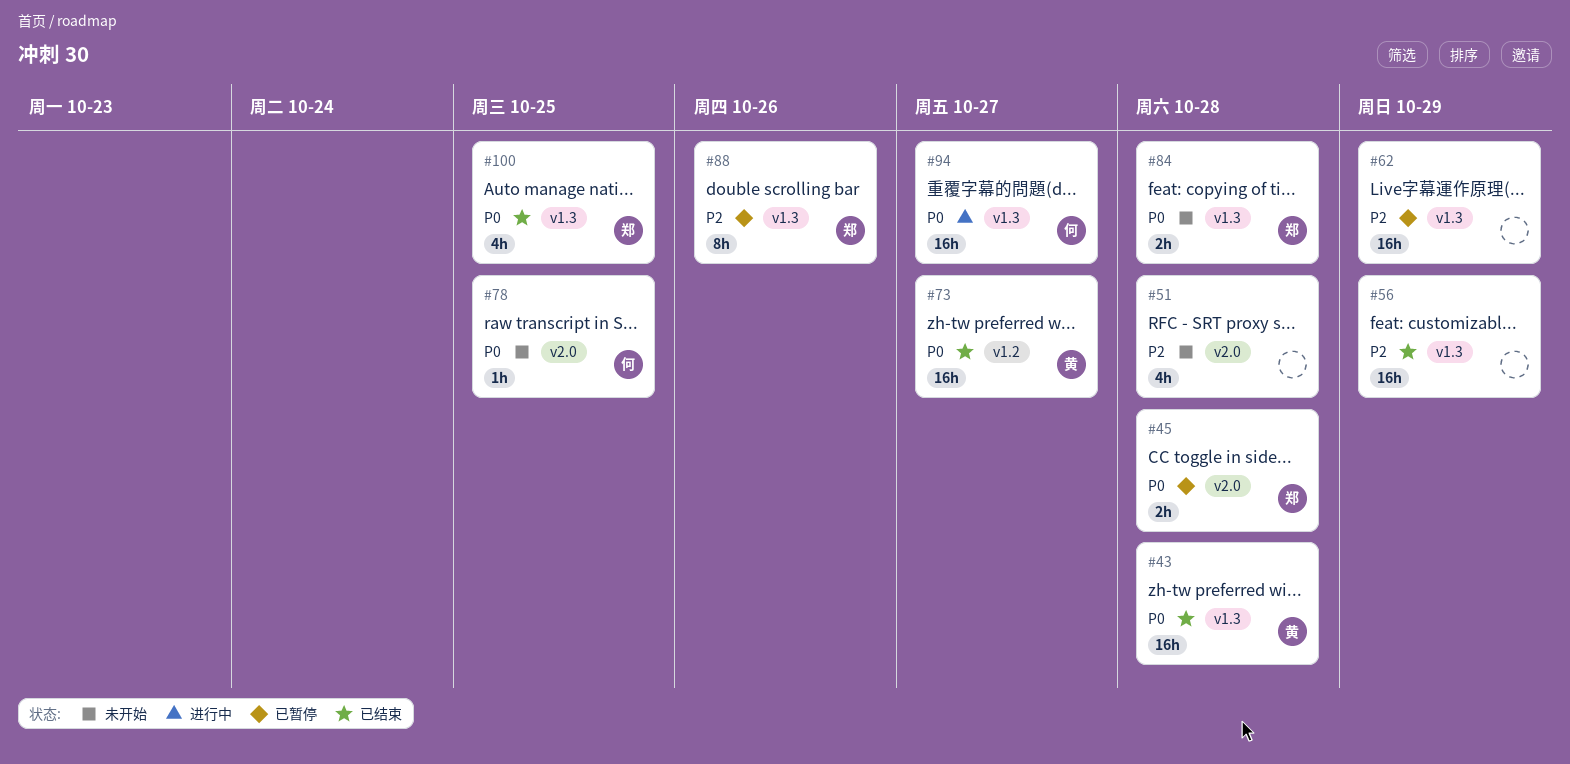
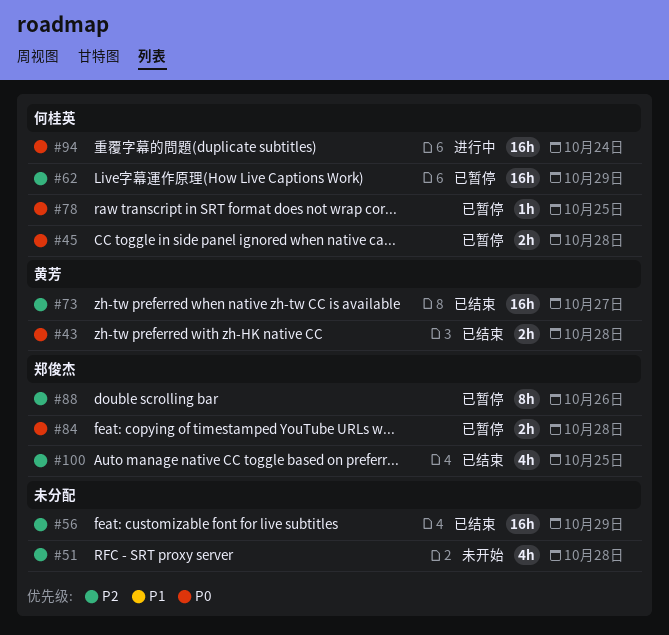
#43, estimate: 16h -> 2h
#45, owner: 郑俊杰 -> 何桂英
#62, owner: none -> 何桂英
#73, priority: P0 -> P2
#78, status: 未开始 -> 已暂停
#84, status: 未开始 -> 已暂停
#94, day: Oct 27 -> Oct 24
#100, priority: P0 -> P2

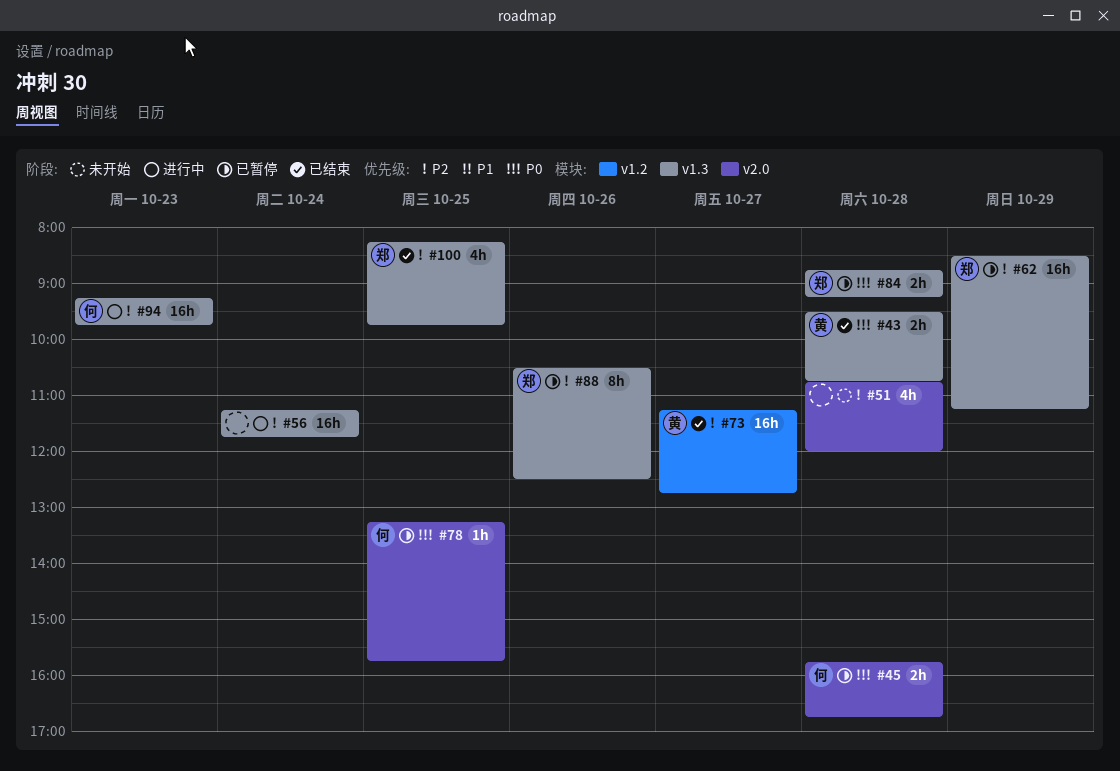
#56, status: 已结束 -> 进行中
#56, day: Oct 29 -> Oct 24
#62, owner: 何桂英 -> 郑俊杰
#94, priority: P0 -> P2
#94, day: Oct 24 -> Oct 23

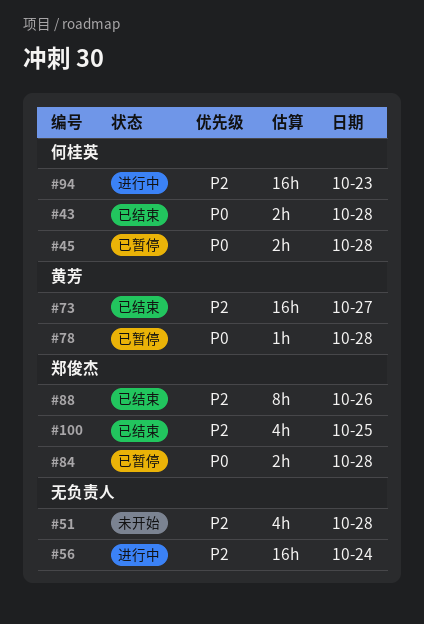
#43, owner: 黄芳 -> 何桂英
#62: present -> none
#78, owner: 何桂英 -> 黄芳
#78, day: Oct 25 -> Oct 28
#88, status: 已暂停 -> 已结束

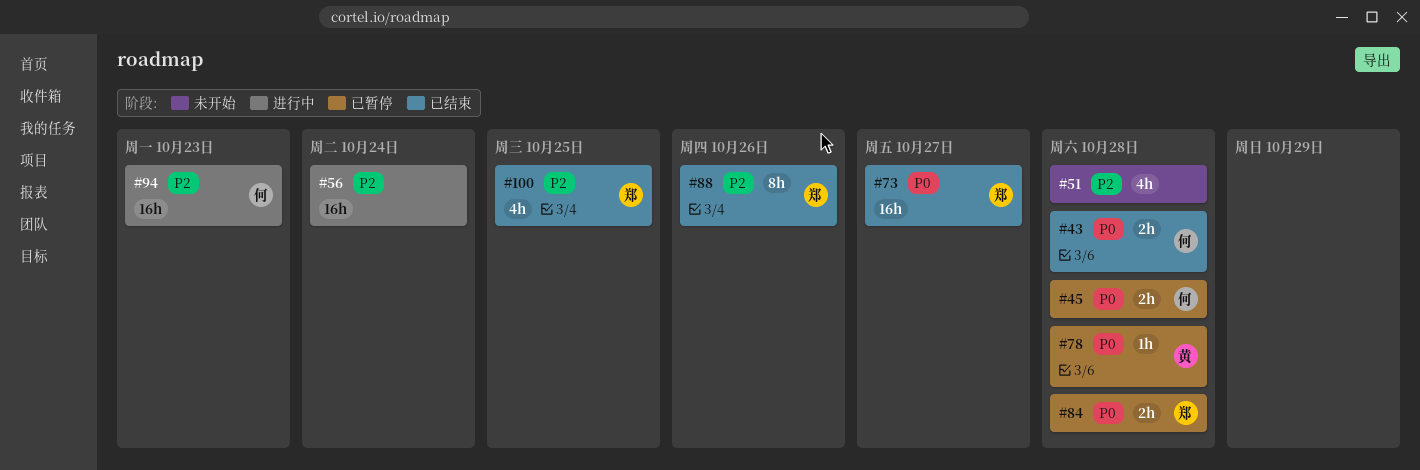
#73, owner: 黄芳 -> 郑俊杰
#73, priority: P2 -> P0

